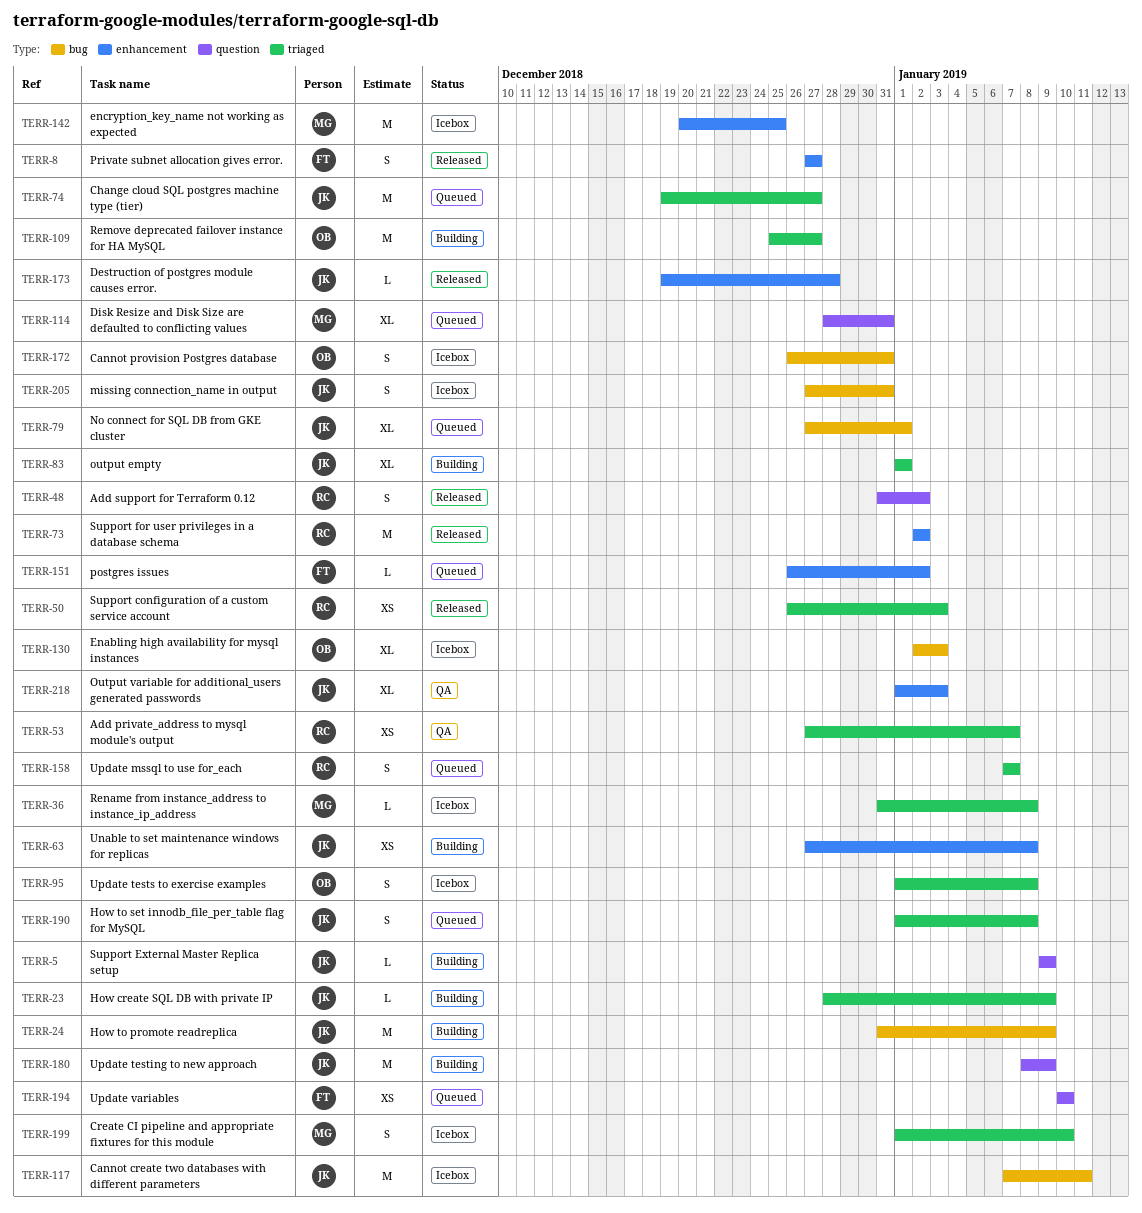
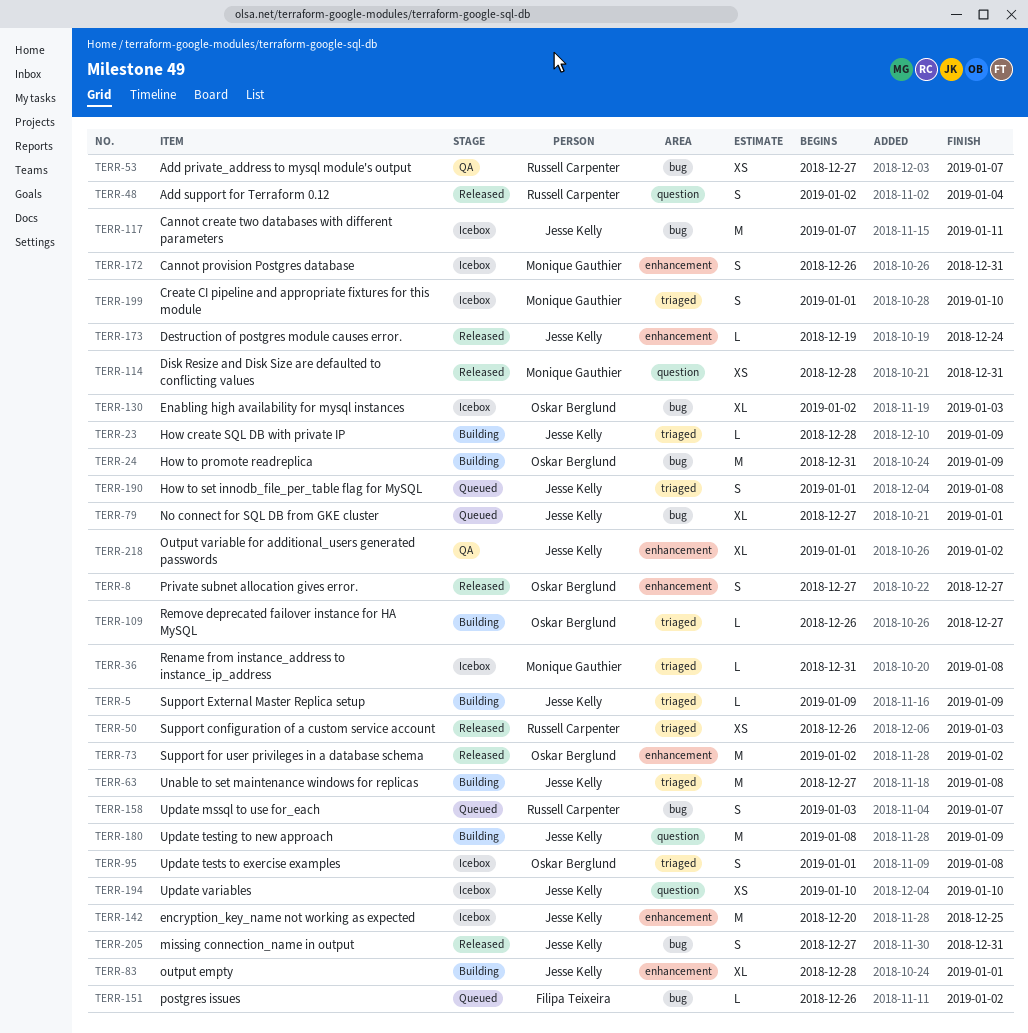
TERR-5, label: question -> triaged
TERR-8, owner: Filipa Teixeira -> Oskar Berglund
TERR-24, owner: Jesse Kelly -> Oskar Berglund
TERR-48, start: Dec 31 -> Jan 2
TERR-48, due: Jan 2 -> Jan 4
TERR-53, label: triaged -> bug
TERR-63, label: enhancement -> triaged
TERR-63, estimate: XS -> M
TERR-73, owner: Russell Carpenter -> Oskar Berglund
TERR-74: present -> none
TERR-83, label: triaged -> enhancement
TERR-83, start: Jan 1 -> Dec 28
TERR-109, estimate: M -> L
TERR-109, start: Dec 25 -> Dec 26
TERR-114, status: Queued -> Released
TERR-114, estimate: XL -> XS
TERR-142, owner: Monique Gauthier -> Jesse Kelly
TERR-151, label: enhancement -> bug
TERR-158, label: triaged -> bug
TERR-158, start: Jan 7 -> Jan 3
TERR-172, owner: Oskar Berglund -> Monique Gauthier
TERR-172, label: bug -> enhancement
TERR-173, due: Dec 28 -> Dec 24
TERR-194, status: Queued -> Icebox
TERR-194, owner: Filipa Teixeira -> Jesse Kelly
TERR-205, status: Icebox -> Released
TERR-218, due: Jan 3 -> Jan 2

